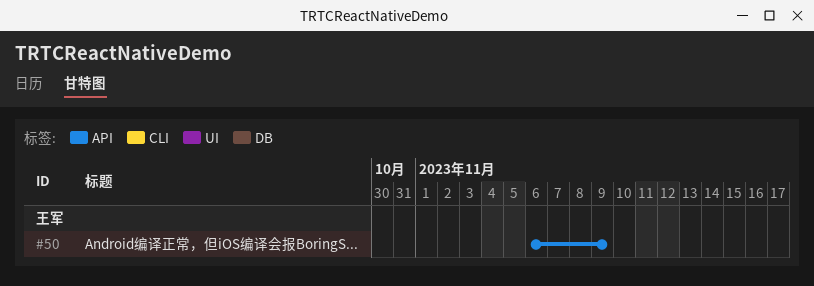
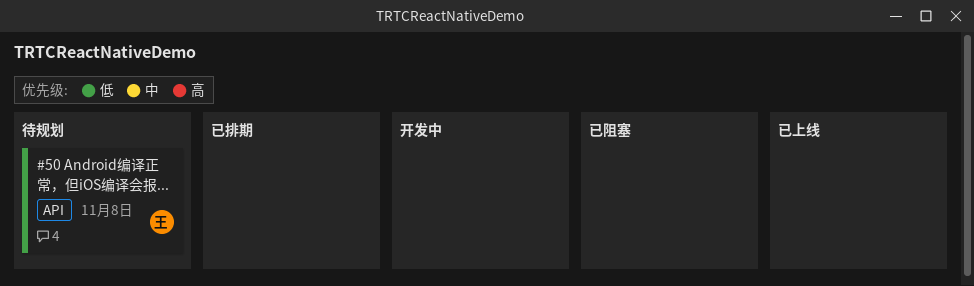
#50, due: Nov 9 -> Nov 8

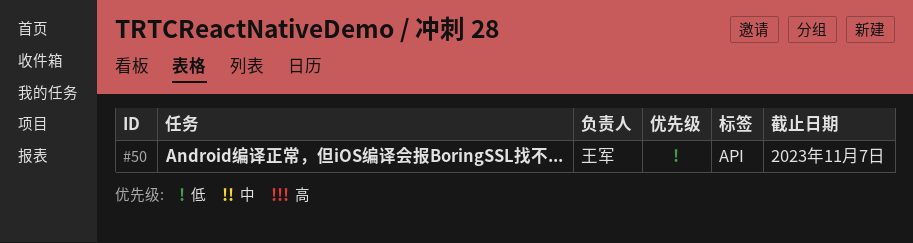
#50, due: Nov 8 -> Nov 7

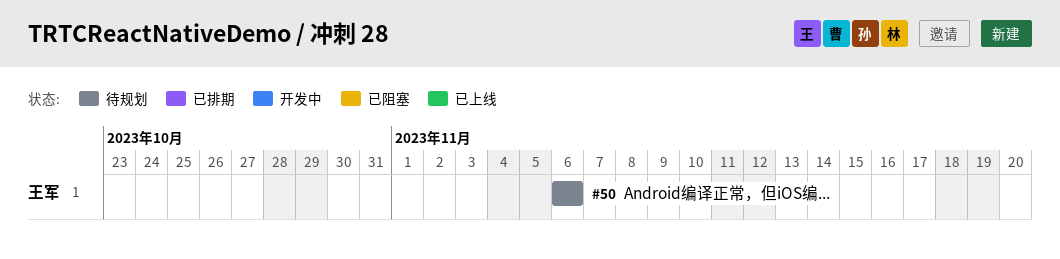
#50, due: Nov 7 -> Nov 6

